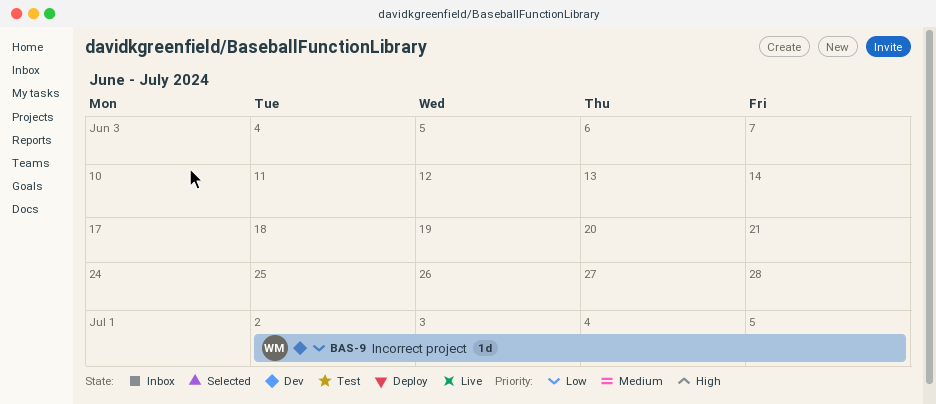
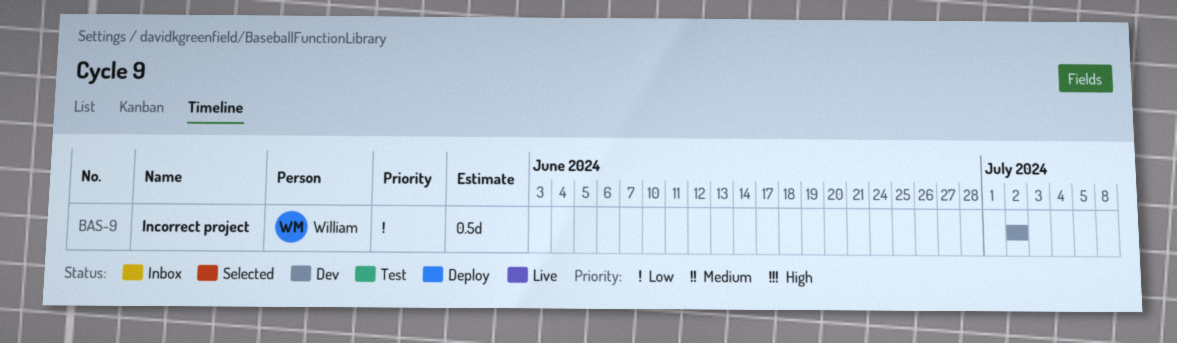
BAS-9, estimate: 1d -> 0.5d
BAS-9, due: Jul 5 -> Jul 2

